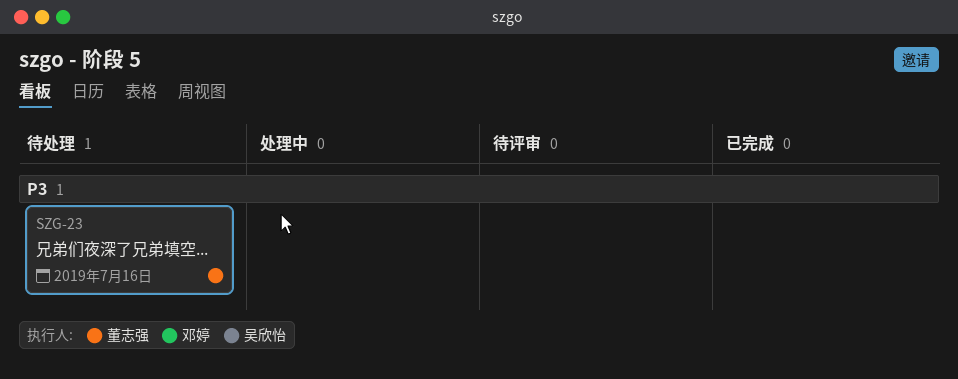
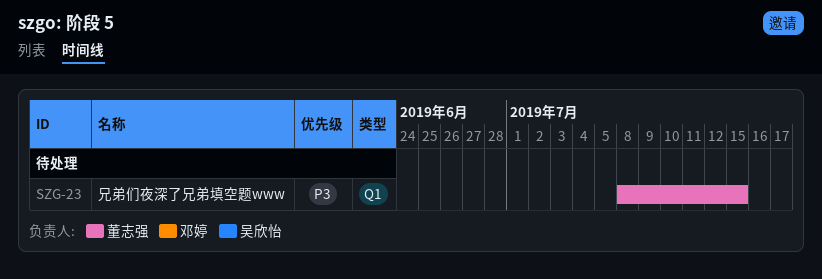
SZG-23, due: Jul 16 -> Jul 15

